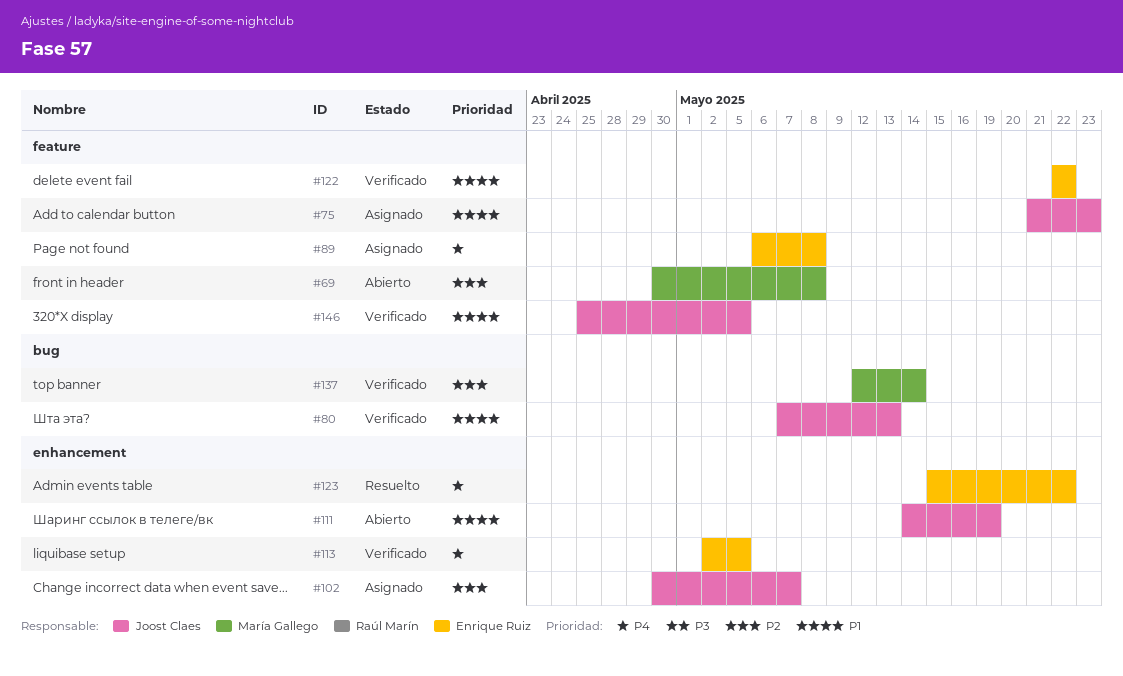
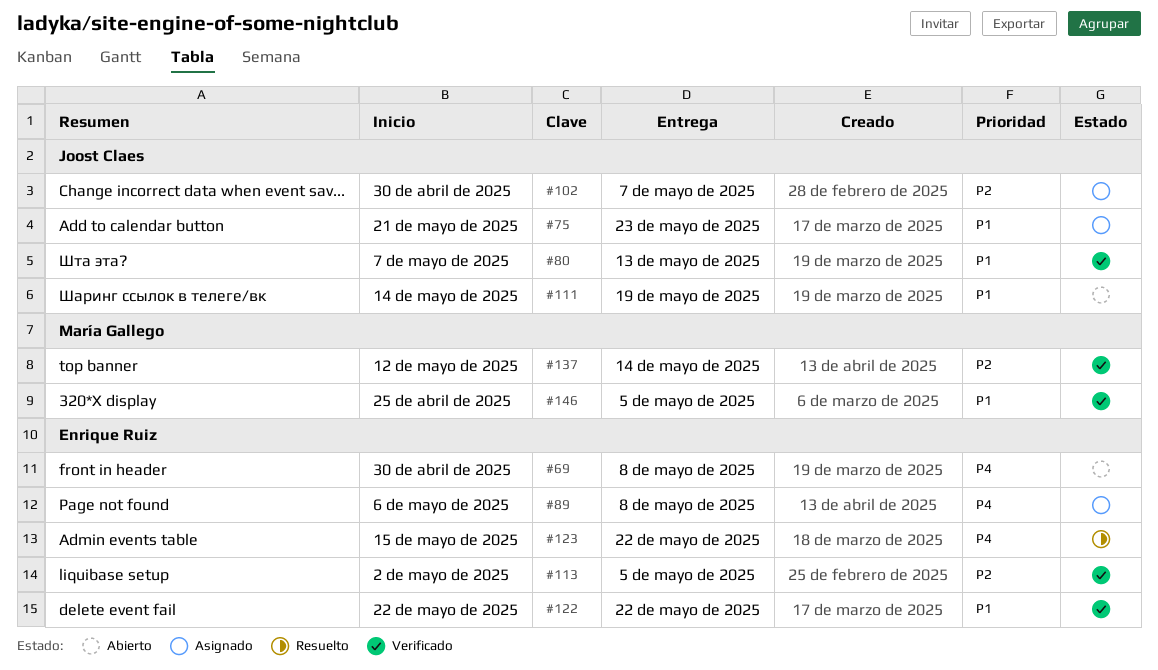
#69, owner: María Gallego -> Enrique Ruiz
#69, priority: P2 -> P4
#113, priority: P4 -> P2
#146, owner: Joost Claes -> María Gallego

